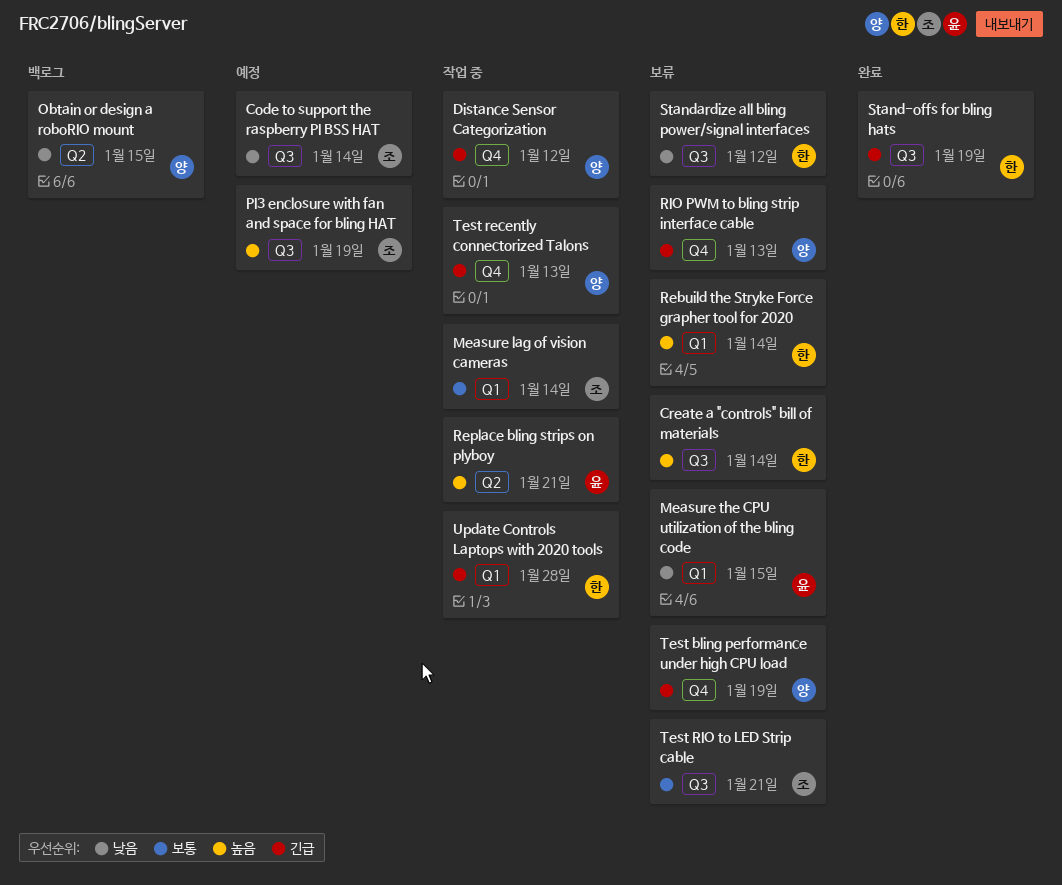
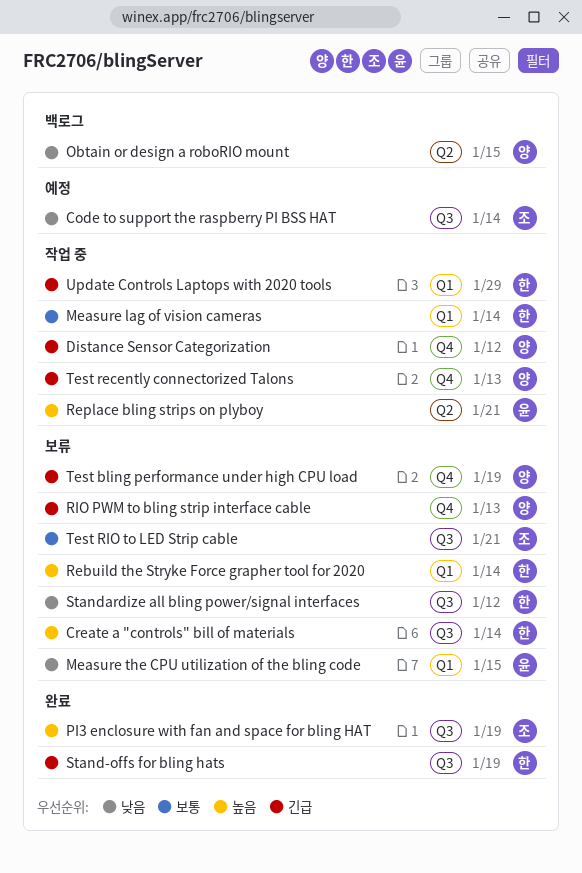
Measure lag of vision cameras, owner: 조 -> 한
PI3 enclosure with fan and space for bling HAT, status: 예정 -> 완료
Update Controls Laptops with 2020 tools, due: Jan 28 -> Jan 29

